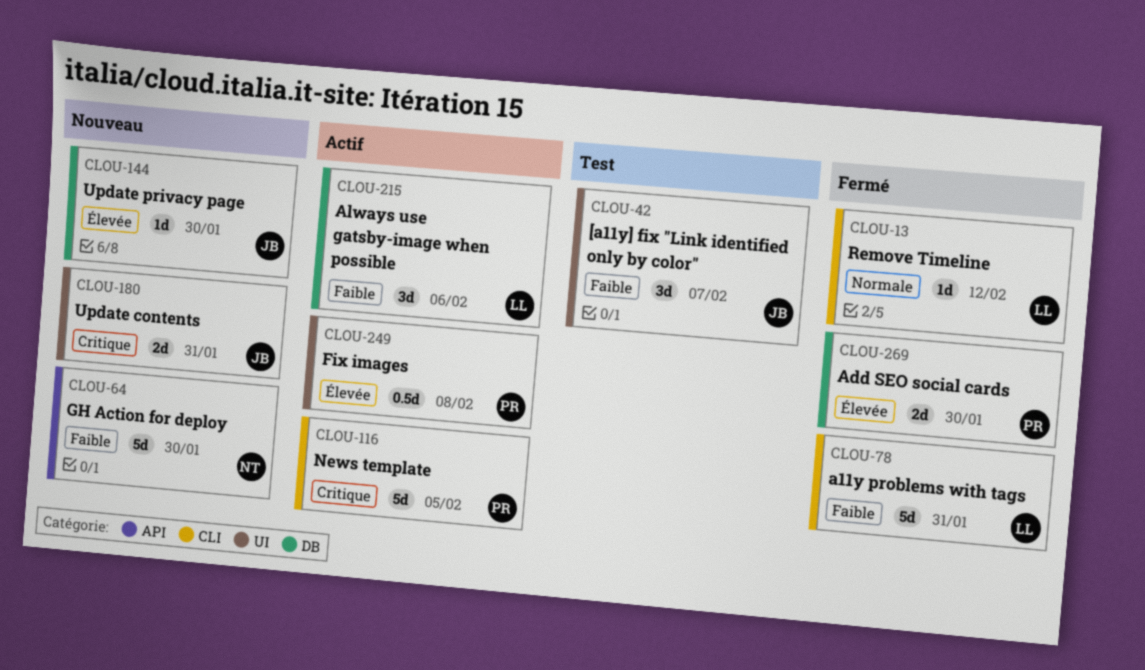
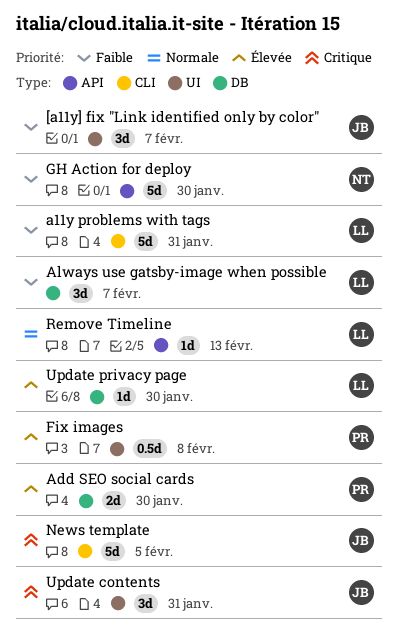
Always use gatsby-image when possible, due: Feb 6 -> Feb 7
News template, owner: PR -> JB
Remove Timeline, label: CLI -> API
Remove Timeline, due: Feb 12 -> Feb 13
Update contents, estimate: 2d -> 3d
Update privacy page, owner: JB -> LL

